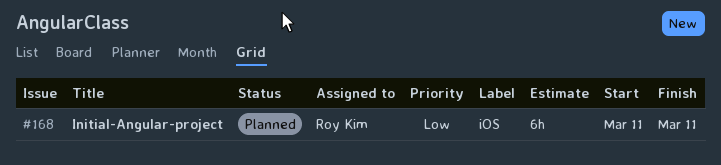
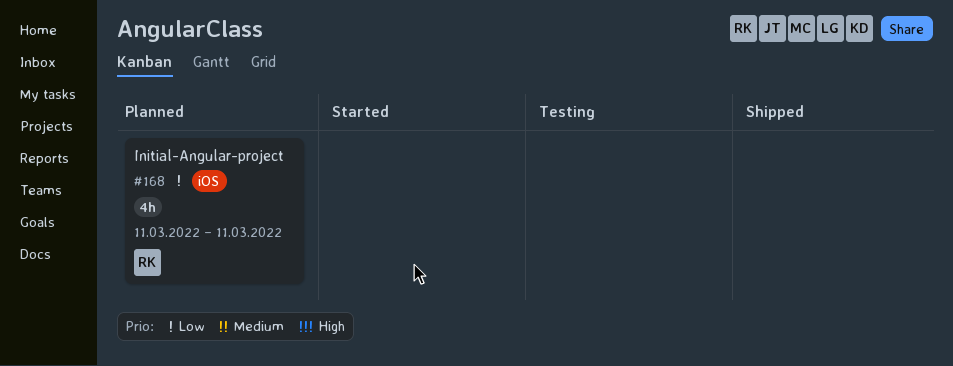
#168, estimate: 6h -> 4h

